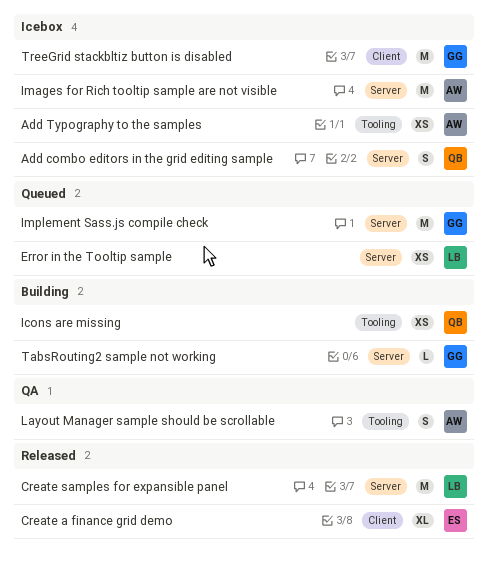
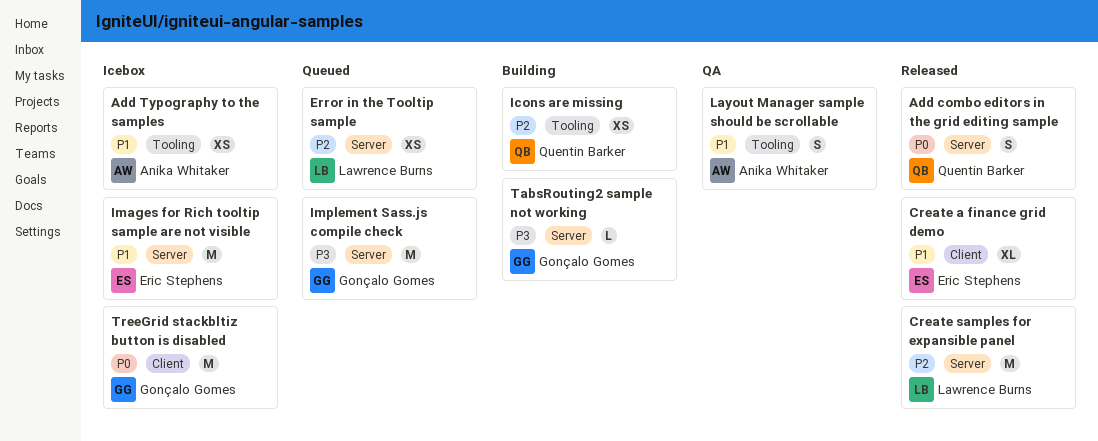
Add combo editors in the grid editing sample, status: Icebox -> Released
Images for Rich tooltip sample are not visible, owner: Anika Whitaker -> Eric Stephens

